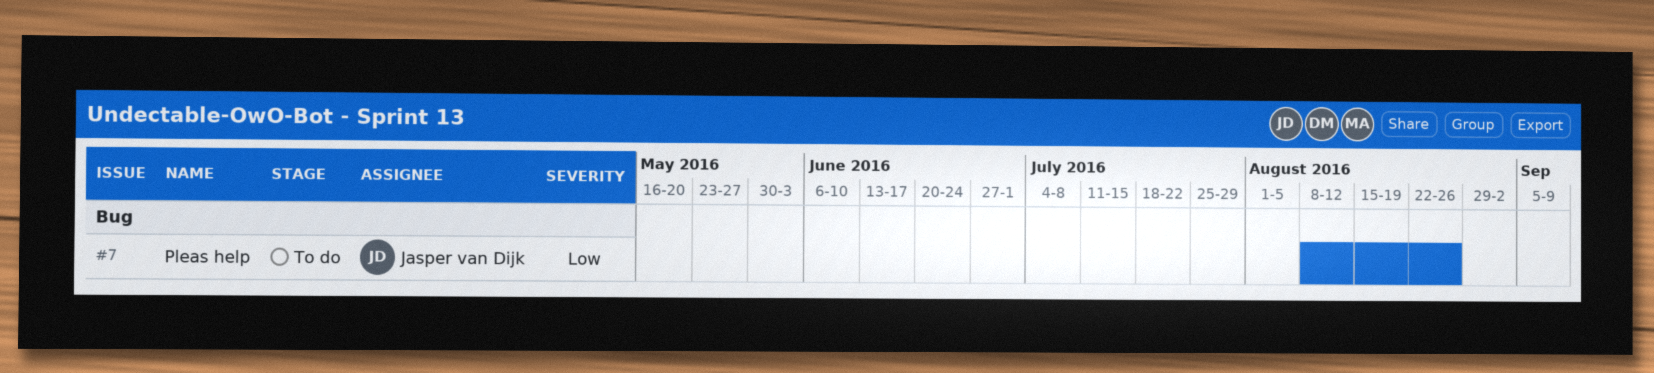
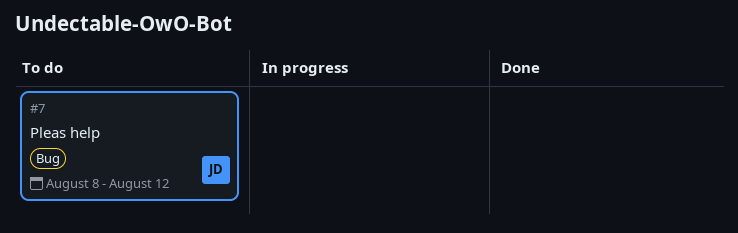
#7, due: Aug 26 -> Aug 12

